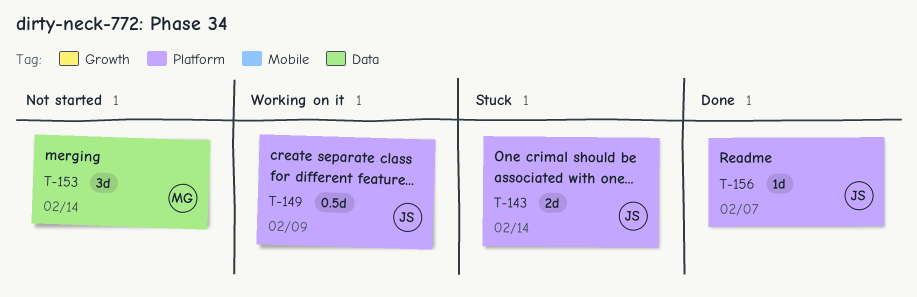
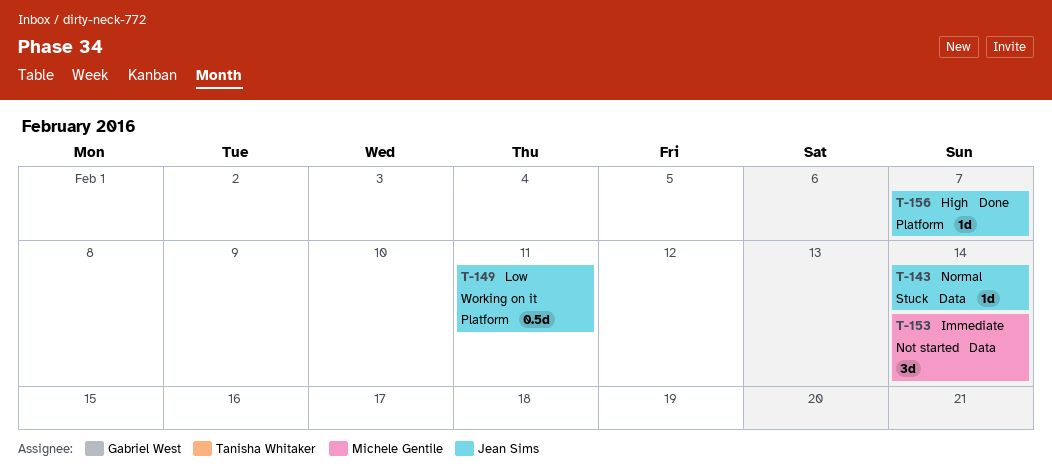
T-143, label: Platform -> Data
T-143, estimate: 2d -> 1d
T-149, due: Feb 9 -> Feb 11

